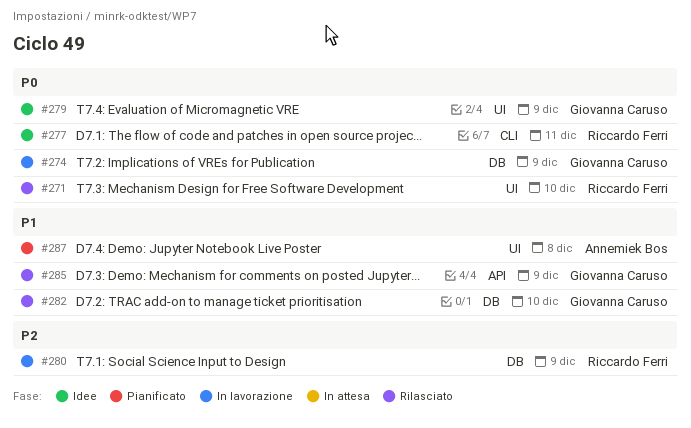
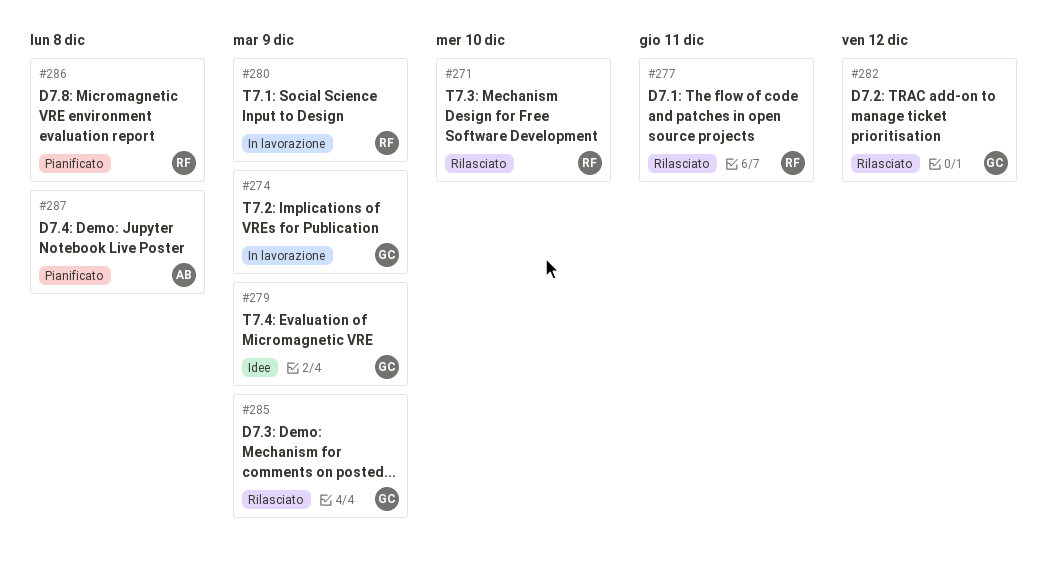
#277, status: Idee -> Rilasciato
#282, due: Dec 10 -> Dec 12
#286: none -> present

